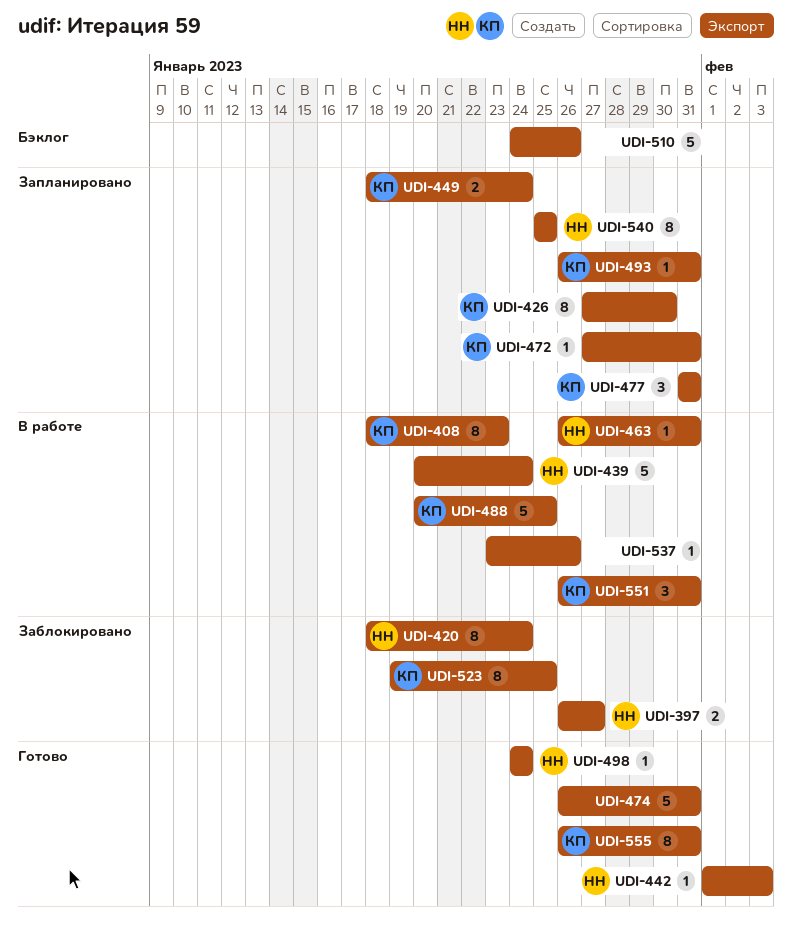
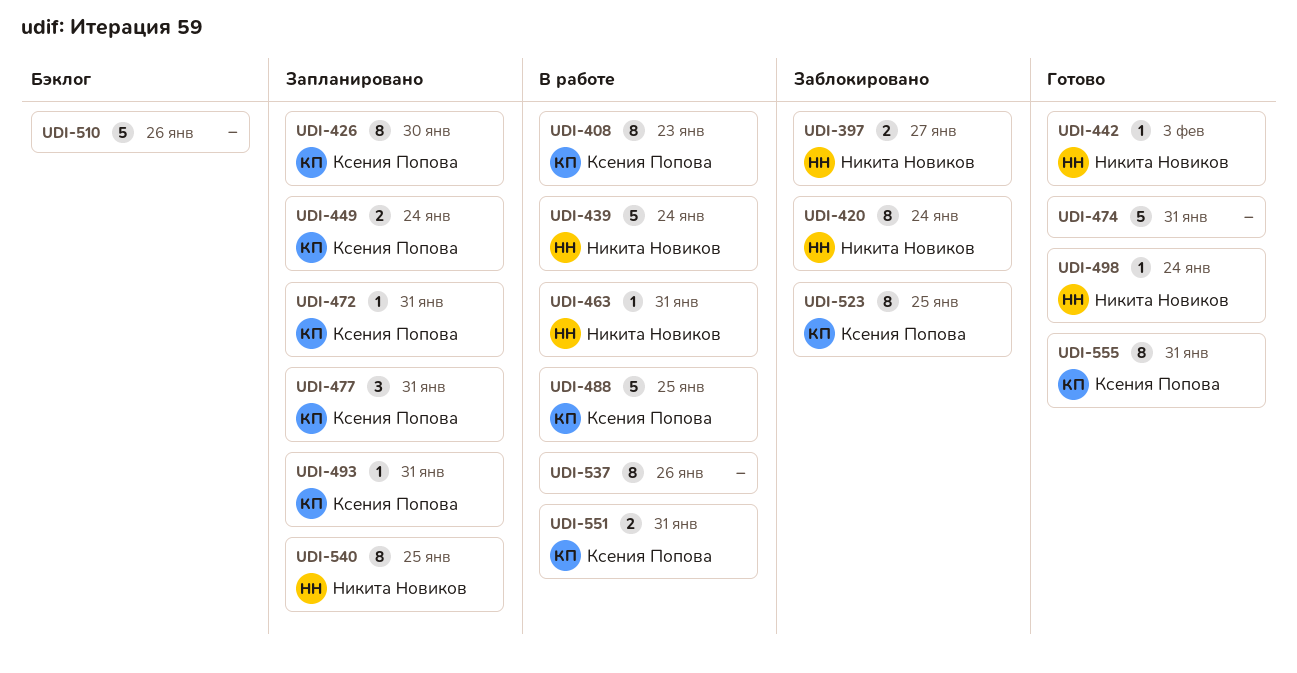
UDI-537, estimate: 1 -> 8
UDI-551, estimate: 3 -> 2

